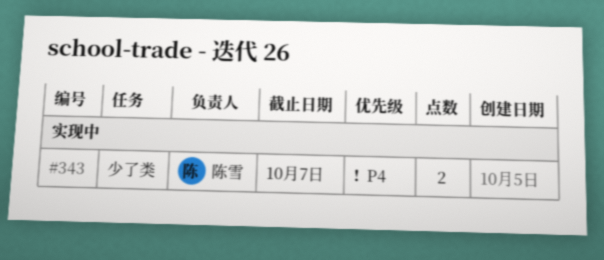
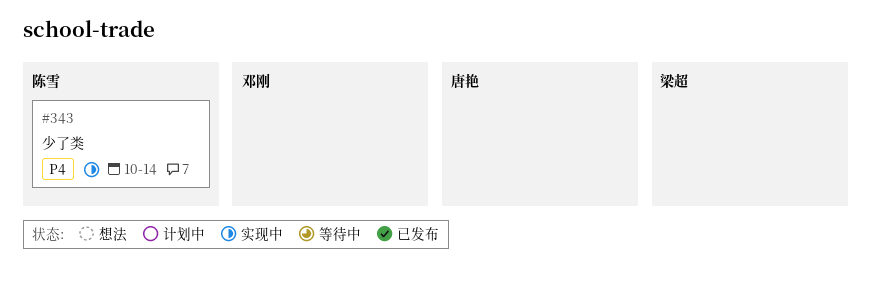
#343, due: Oct 7 -> Oct 14

